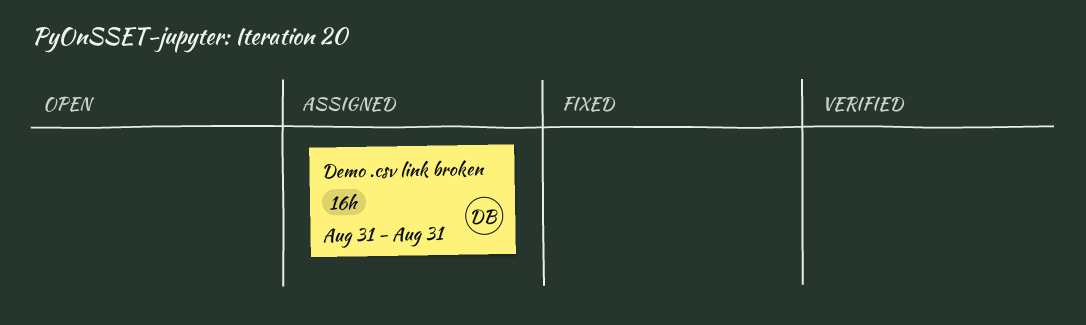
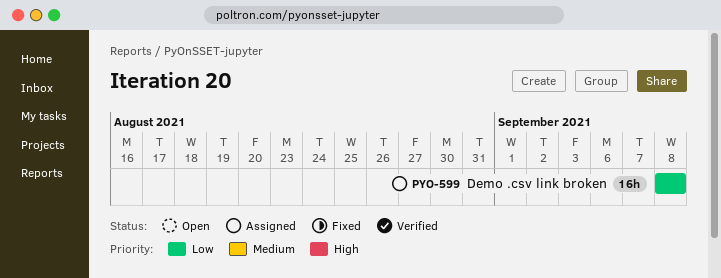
Demo .csv link broken, start: Aug 31 -> Sep 8
Demo .csv link broken, due: Aug 31 -> Sep 8

